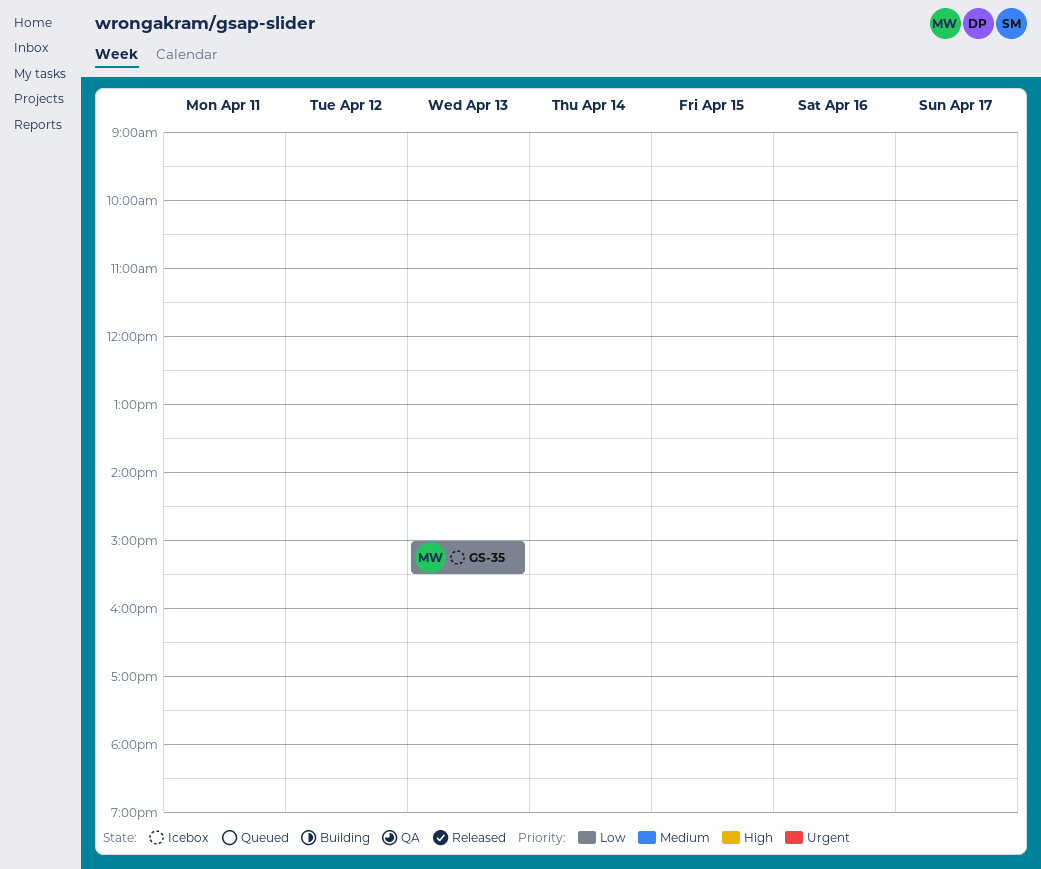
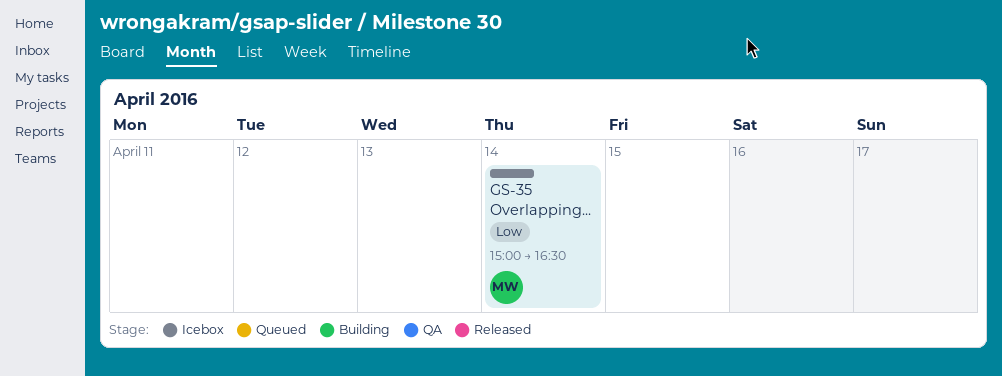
GS-35, day: Apr 13 -> Apr 14
GS-35, ends: 15:30 -> 16:30

